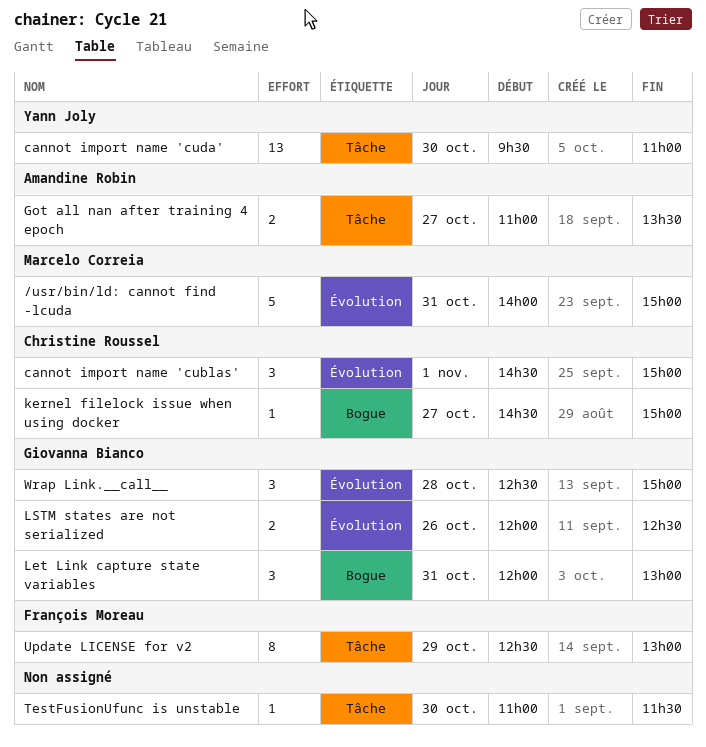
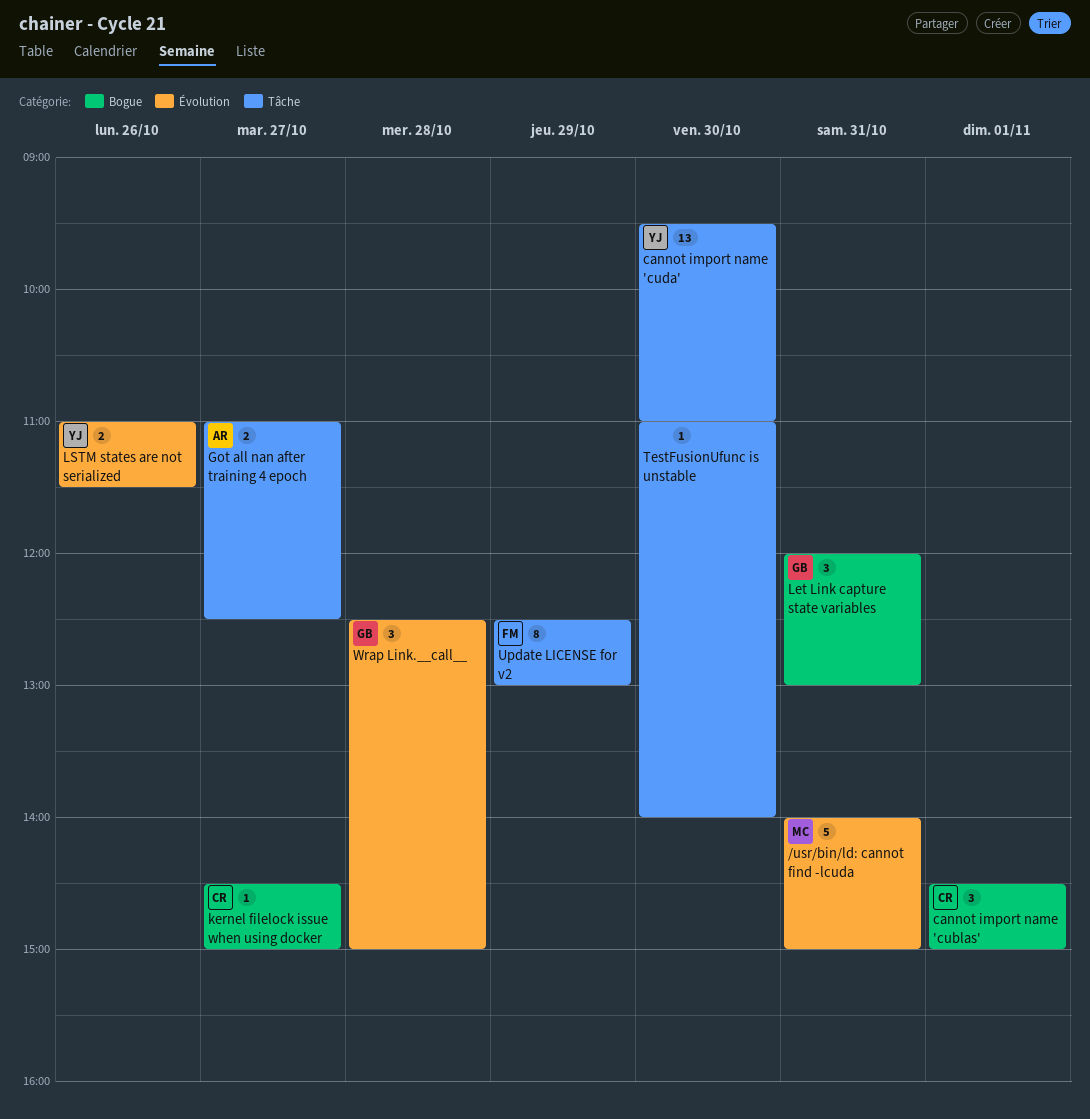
cannot import name 'cublas', label: Évolution -> Bogue
Got all nan after training 4 epoch, ends: 13:30 -> 12:30
LSTM states are not serialized, owner: Giovanna Bianco -> Yann Joly
LSTM states are not serialized, begins: 12:00 -> 11:00
LSTM states are not serialized, ends: 12:30 -> 11:30
TestFusionUfunc is unstable, ends: 11:30 -> 14:00

